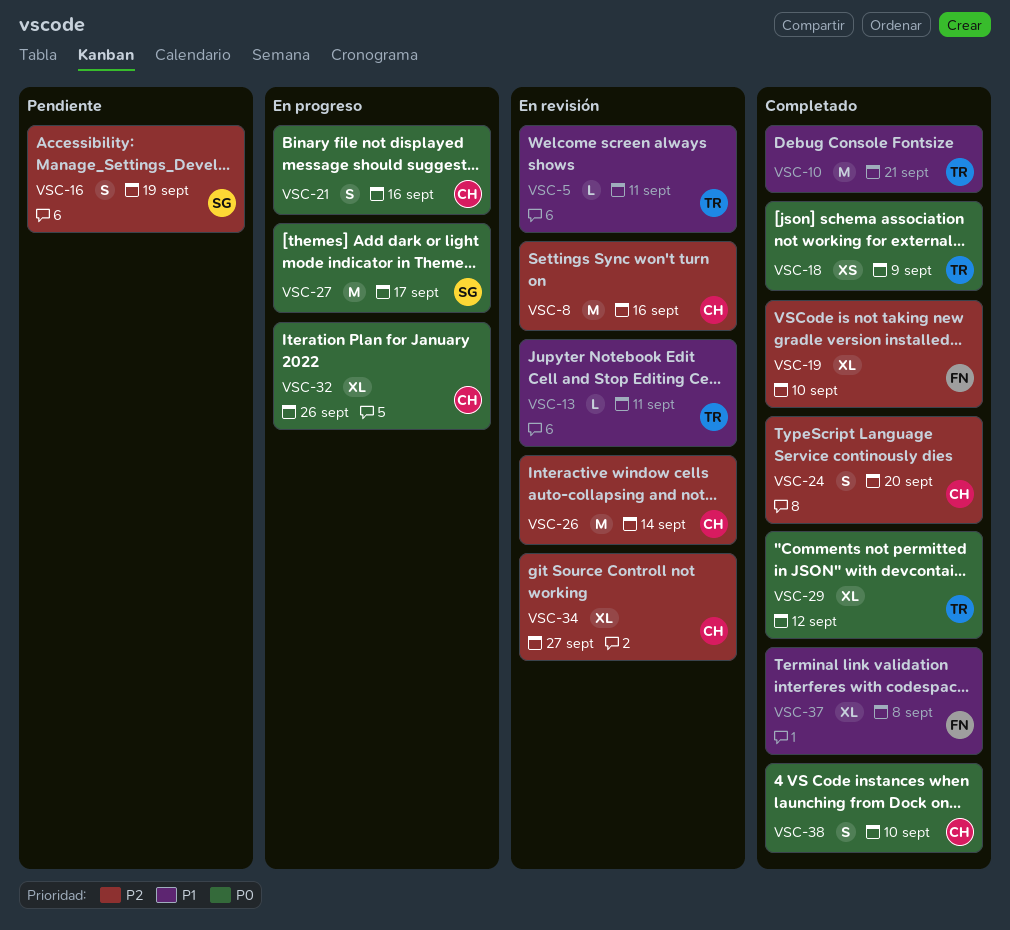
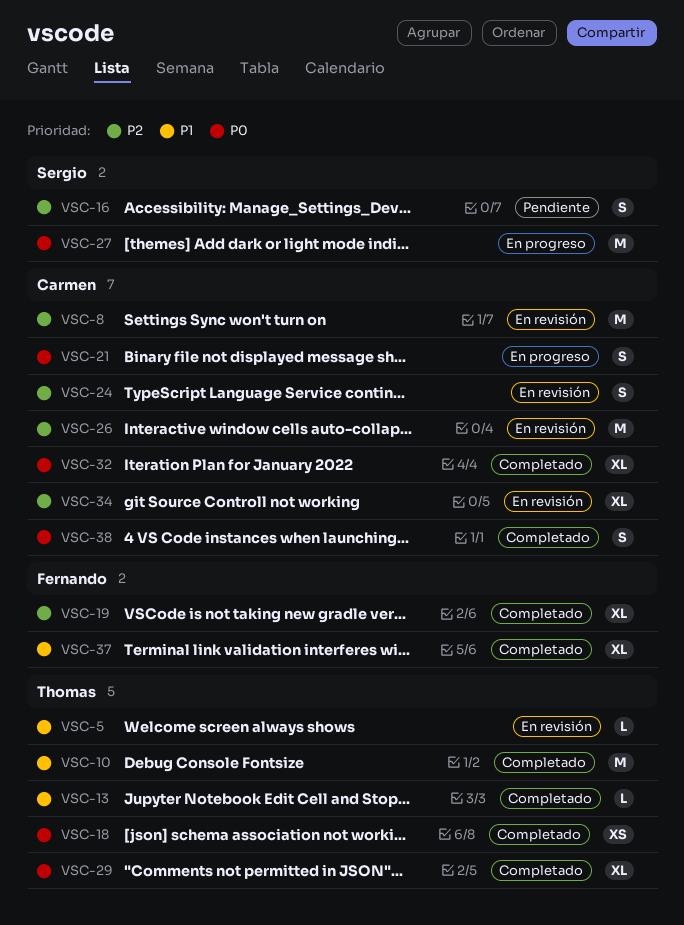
VSC-13, status: En revisión -> Completado
VSC-24, status: Completado -> En revisión
VSC-32, status: En progreso -> Completado

